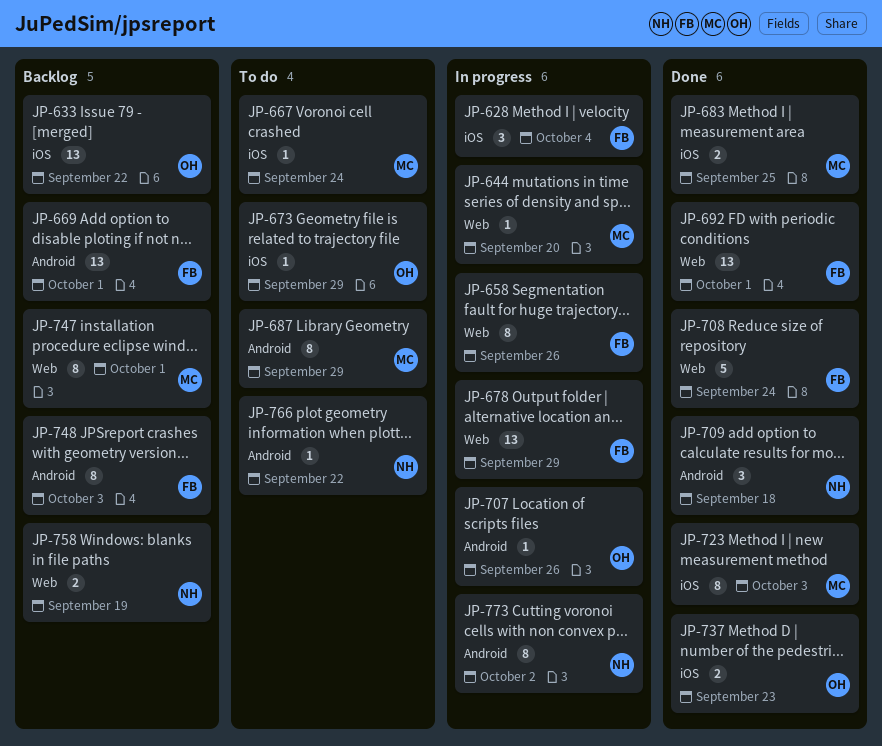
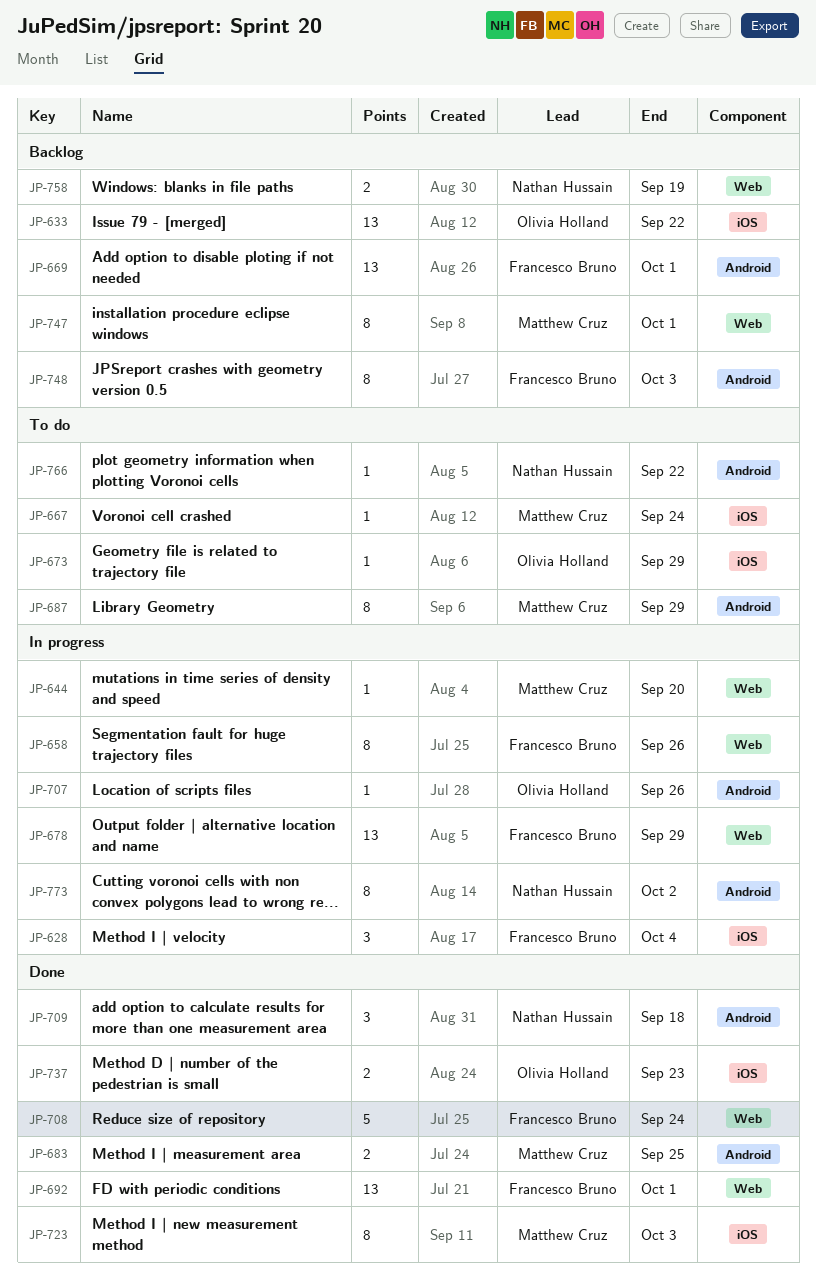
JP-683, label: iOS -> Android

